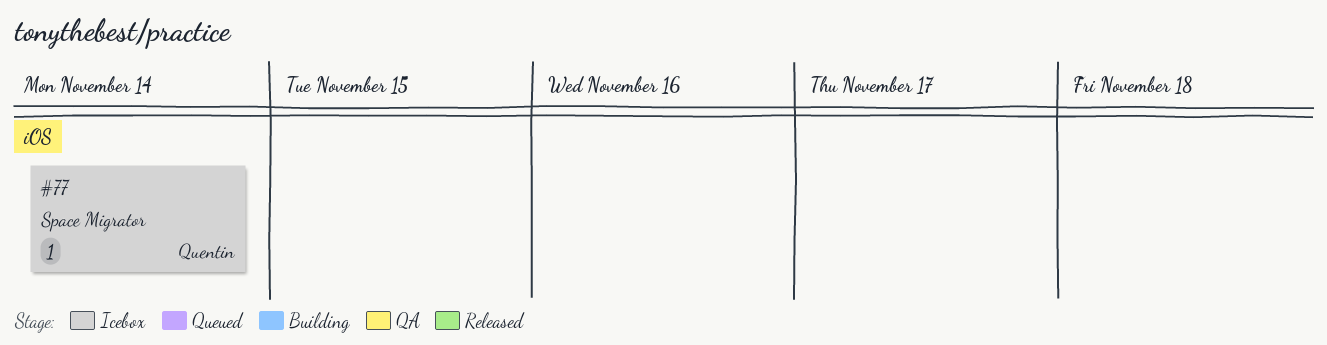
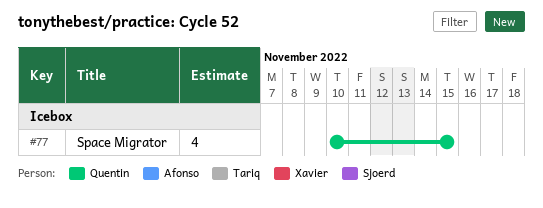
#77, estimate: 1 -> 4
#77, due: Nov 14 -> Nov 15

